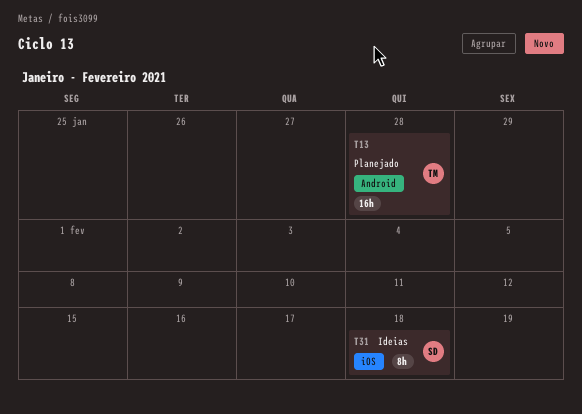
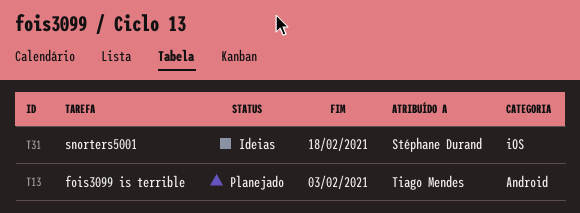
T13, due: Jan 28 -> Feb 3

